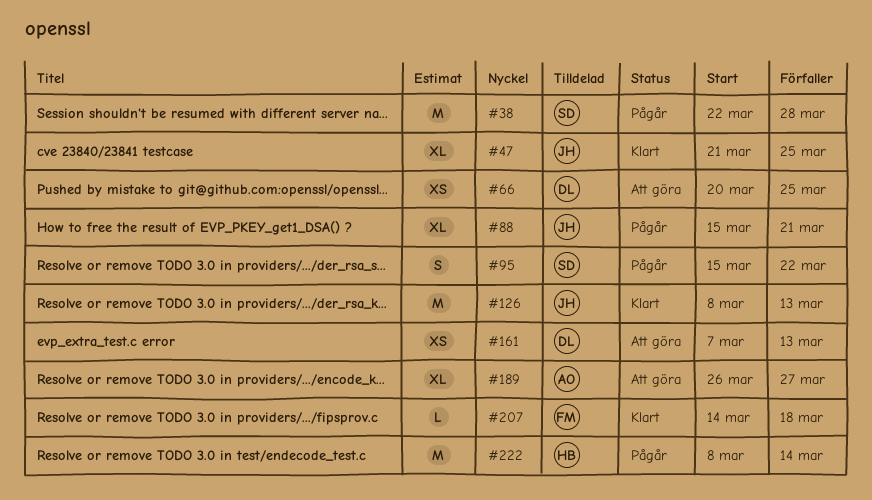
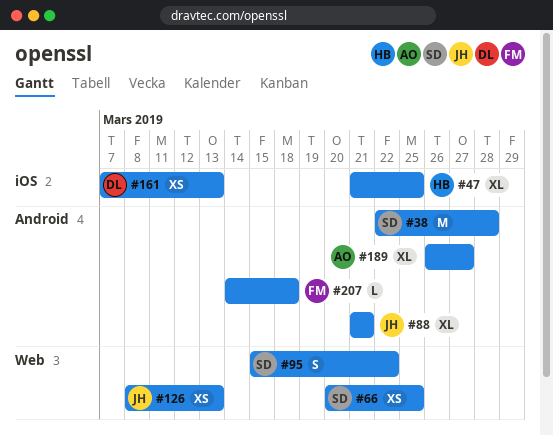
#47, owner: JH -> HB
#66, owner: DL -> SD
#88, start: Mar 15 -> Mar 21
#126, estimate: M -> XS
#222: present -> none

